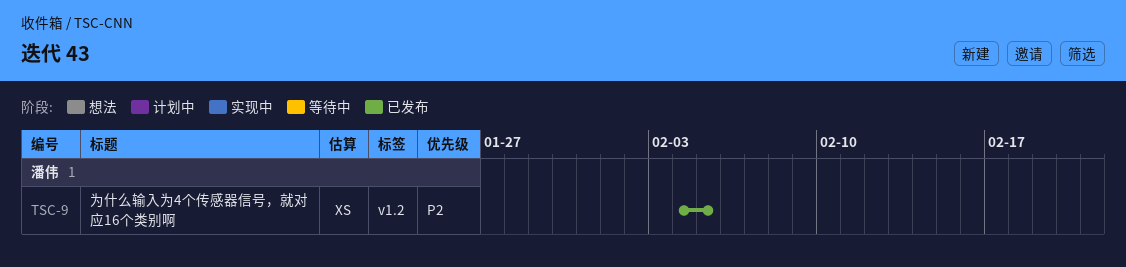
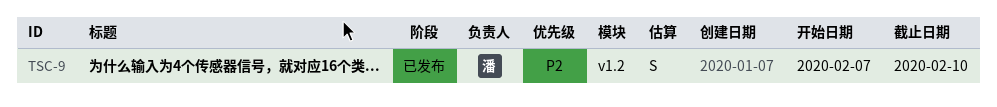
TSC-9, estimate: XS -> S
TSC-9, start: Feb 4 -> Feb 7
TSC-9, due: Feb 5 -> Feb 10

